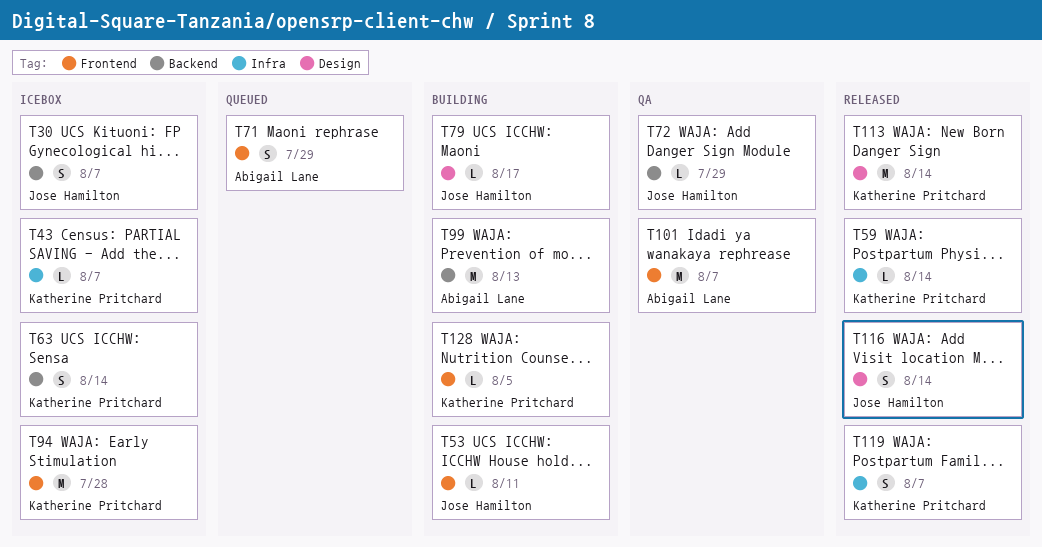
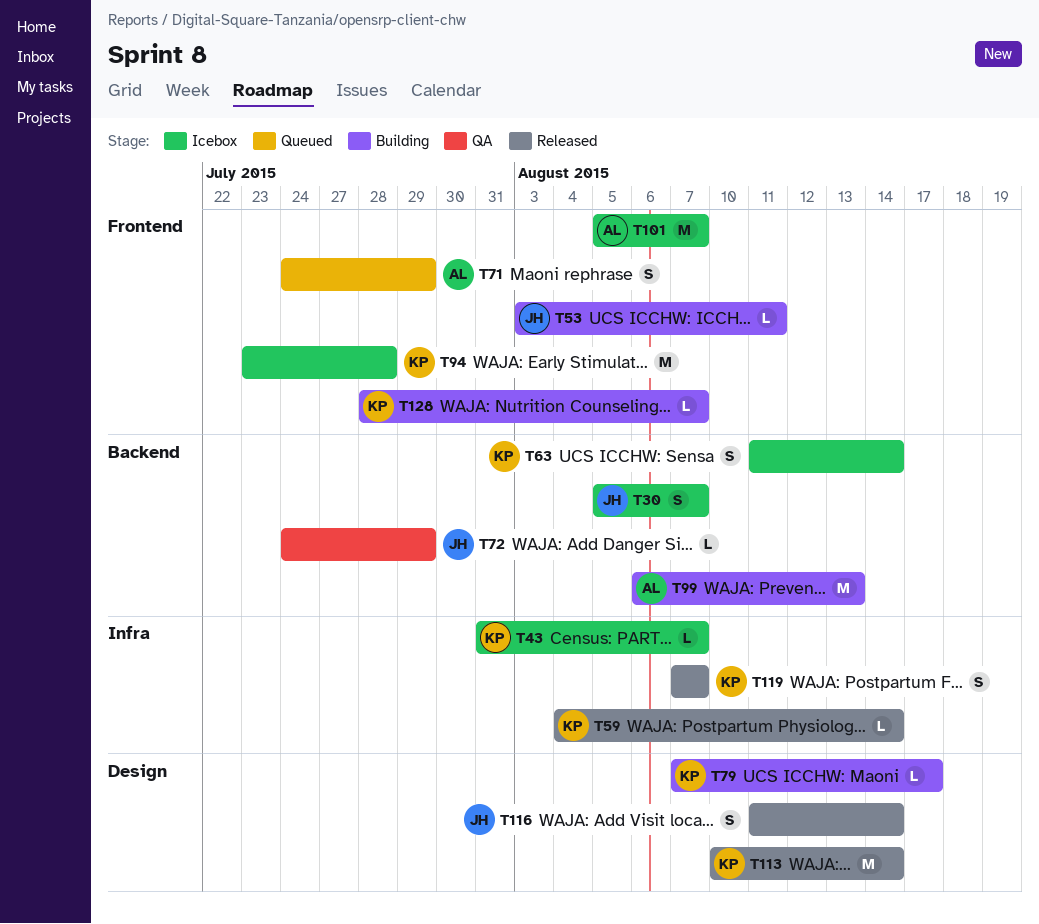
T79, owner: Jose Hamilton -> Katherine Pritchard
T101, status: QA -> Icebox
T128, due: Aug 5 -> Aug 7

